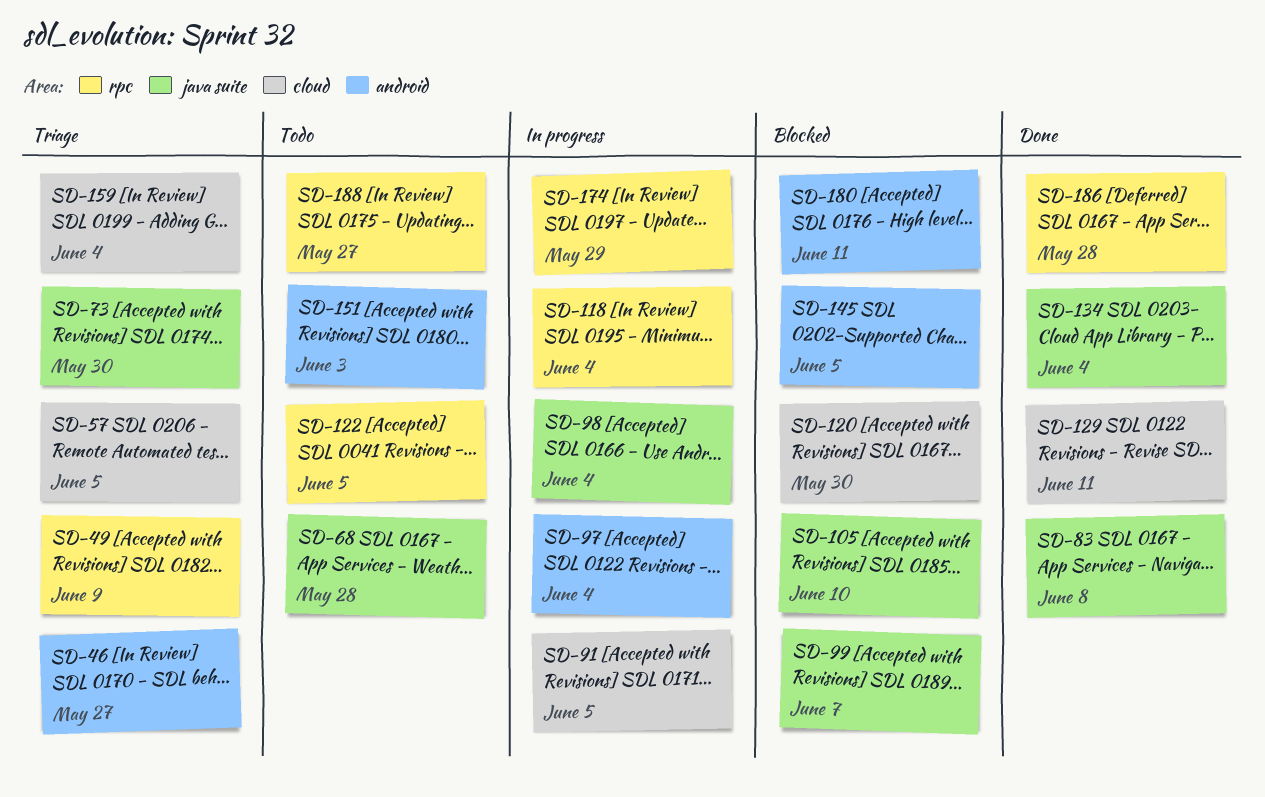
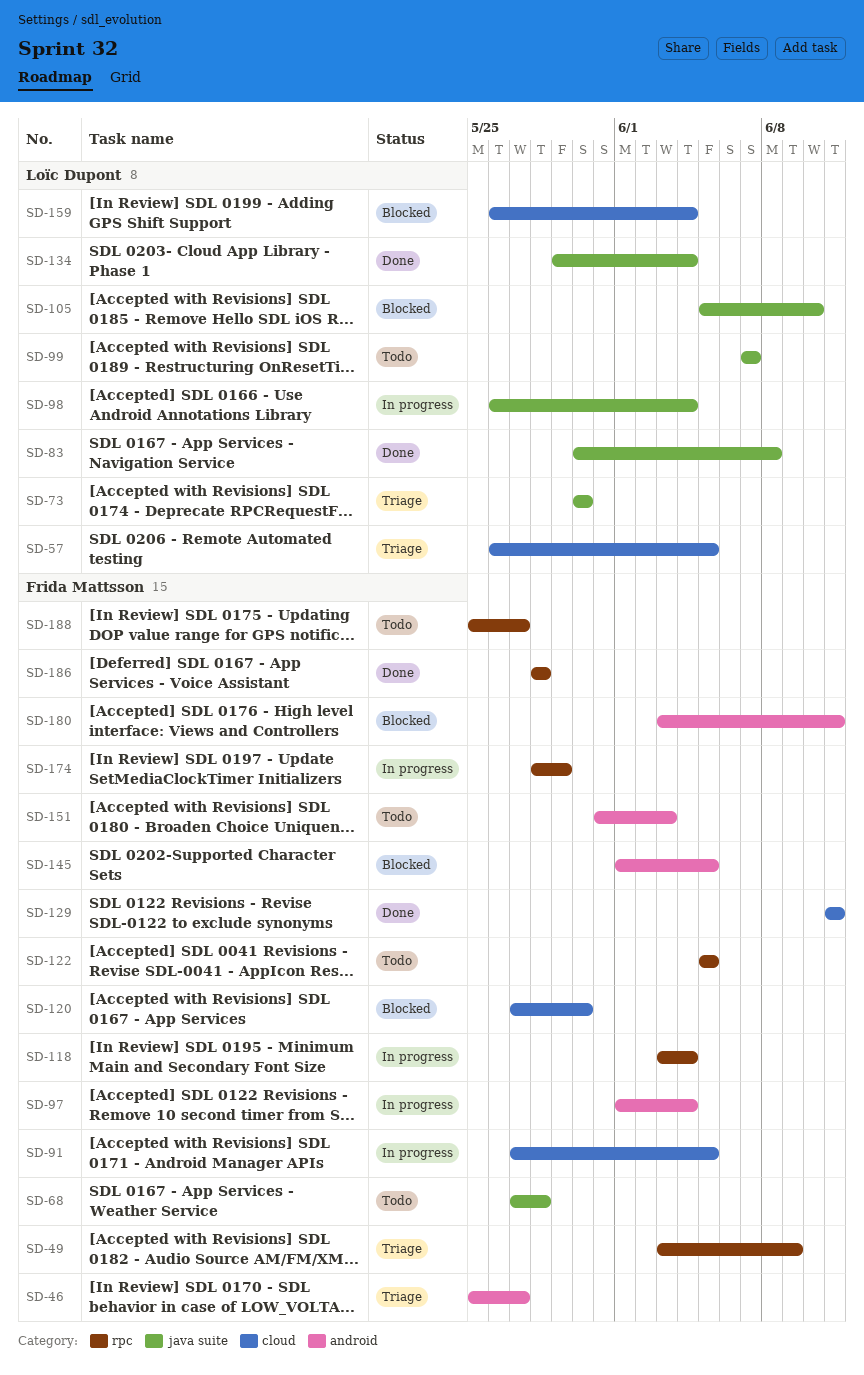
SD-99, status: Blocked -> Todo
SD-159, status: Triage -> Blocked

